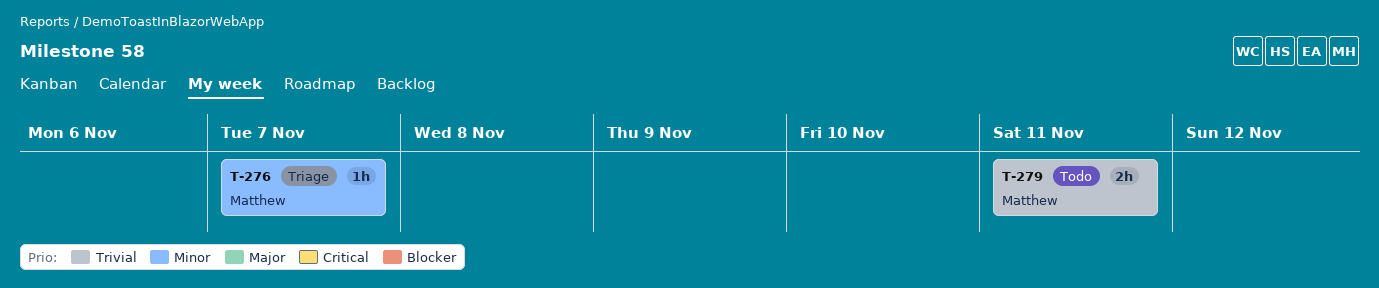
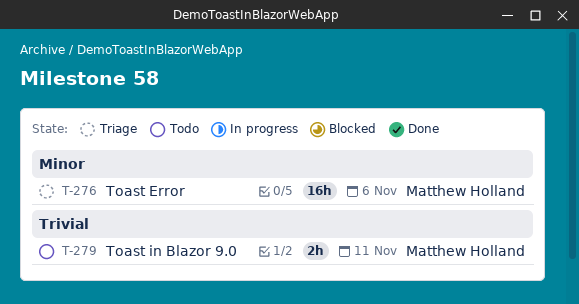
T-276, estimate: 1h -> 16h
T-276, due: Nov 7 -> Nov 6

